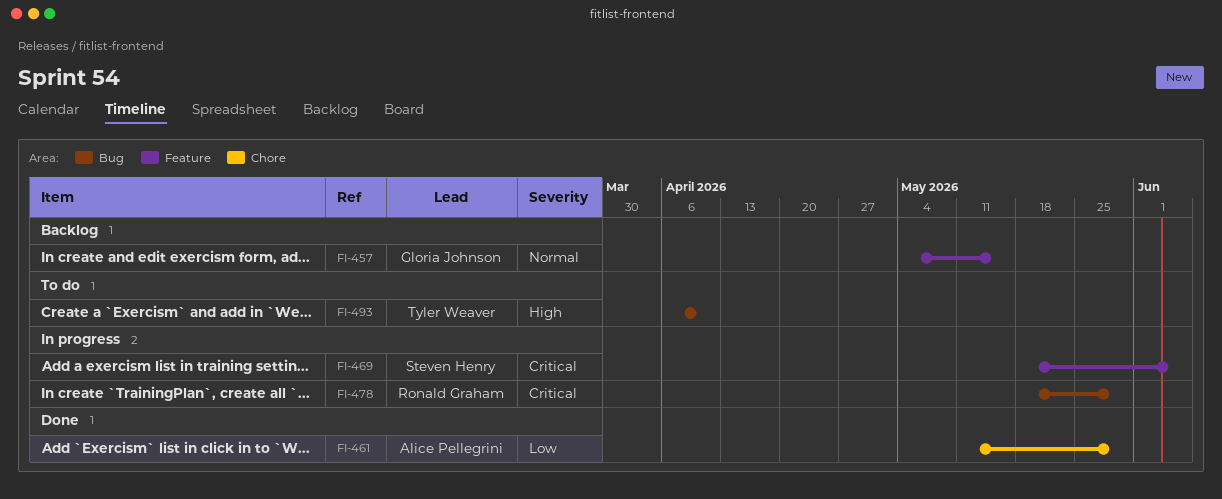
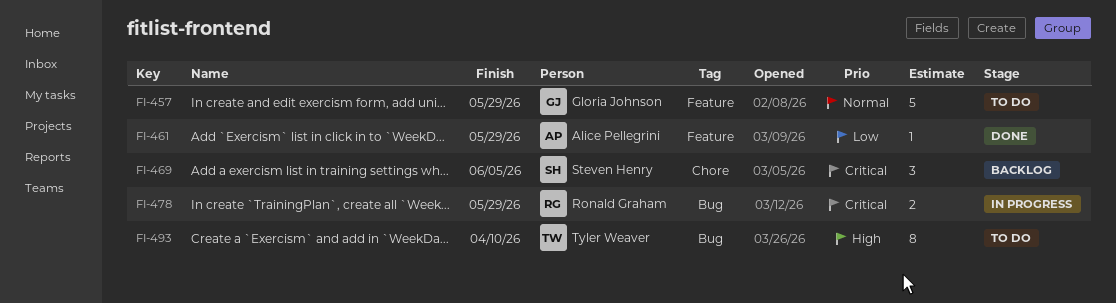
FI-457, status: Backlog -> To do
FI-457, due: May 15 -> May 29
FI-461, label: Chore -> Feature
FI-469, status: In progress -> Backlog
FI-469, label: Feature -> Chore

